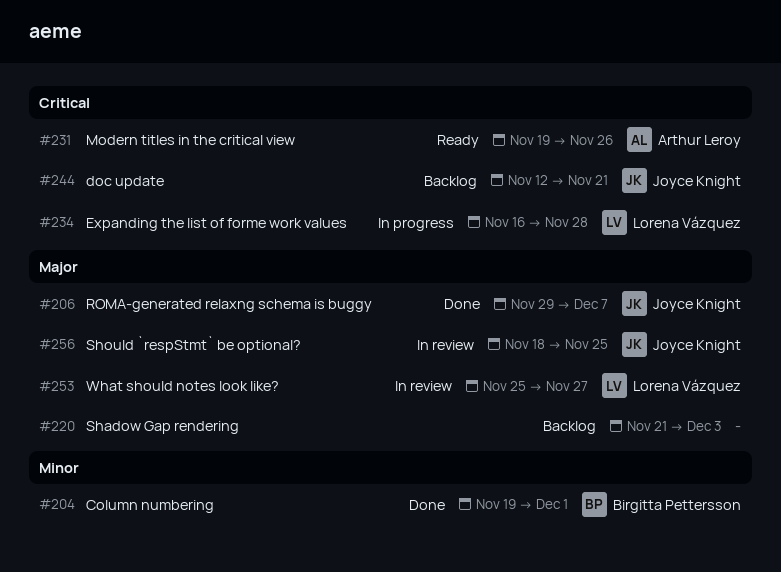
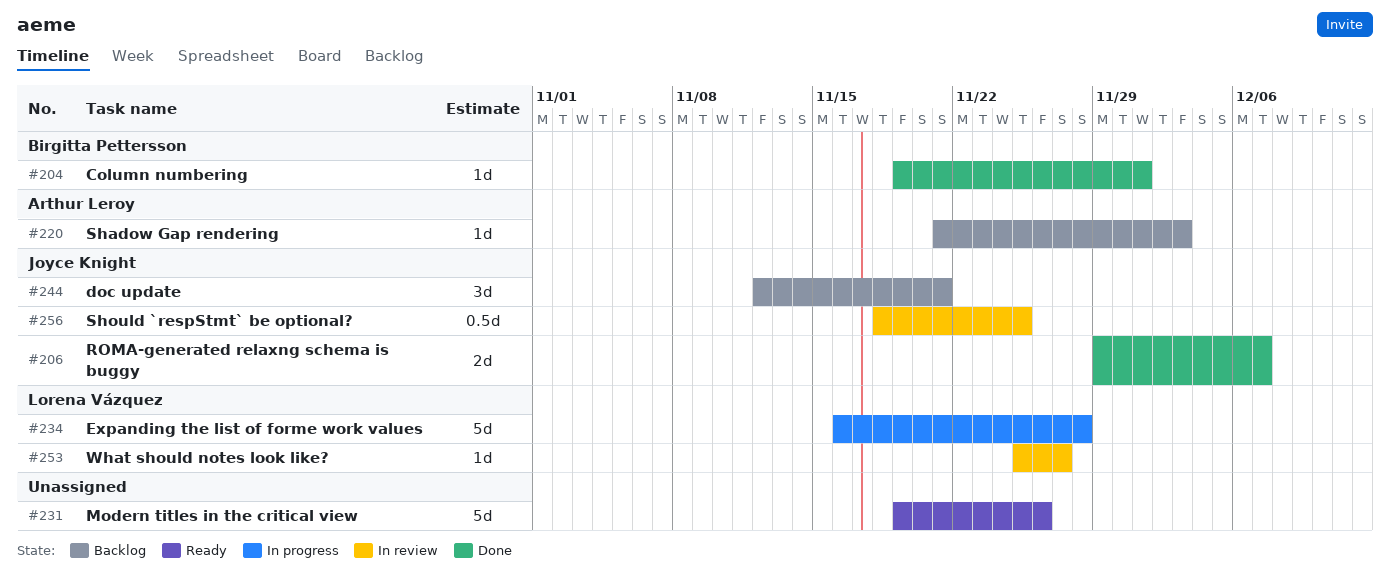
#220, owner: none -> Arthur Leroy
#231, owner: Arthur Leroy -> none

